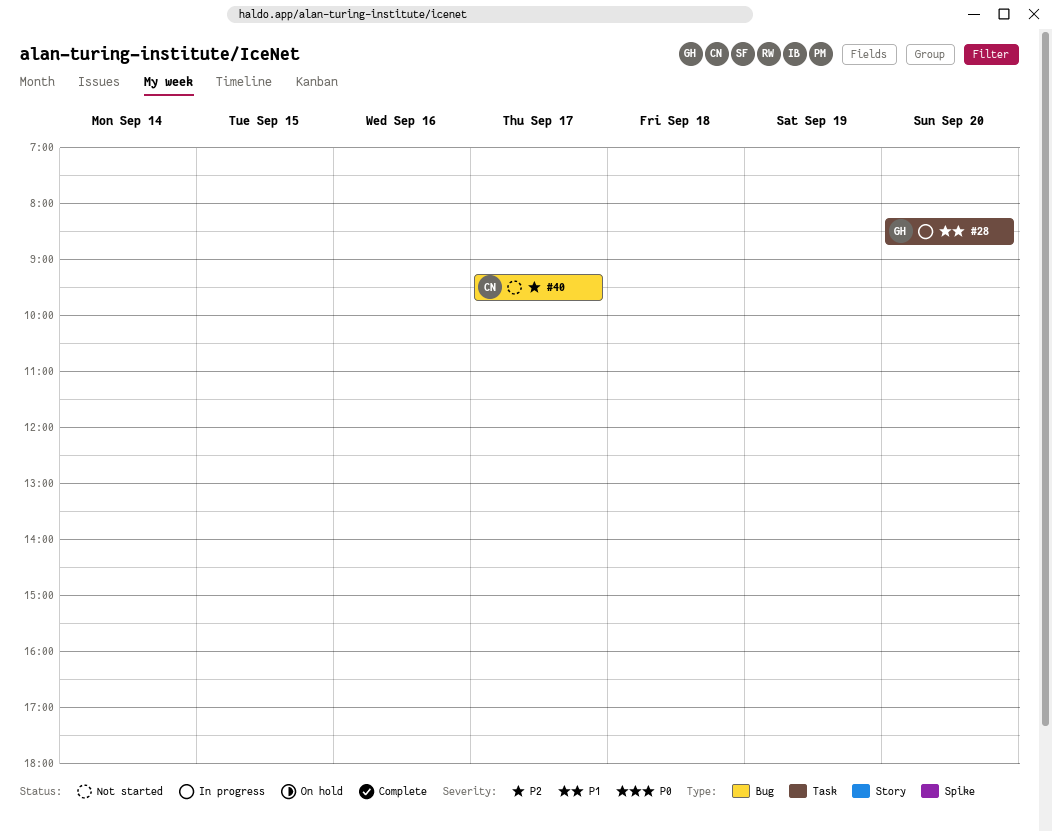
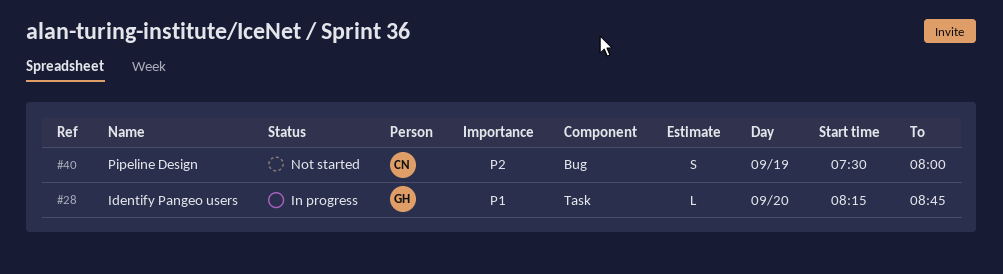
#40, day: Sep 17 -> Sep 19
#40, begins: 09:15 -> 07:30
#40, ends: 09:45 -> 08:00

